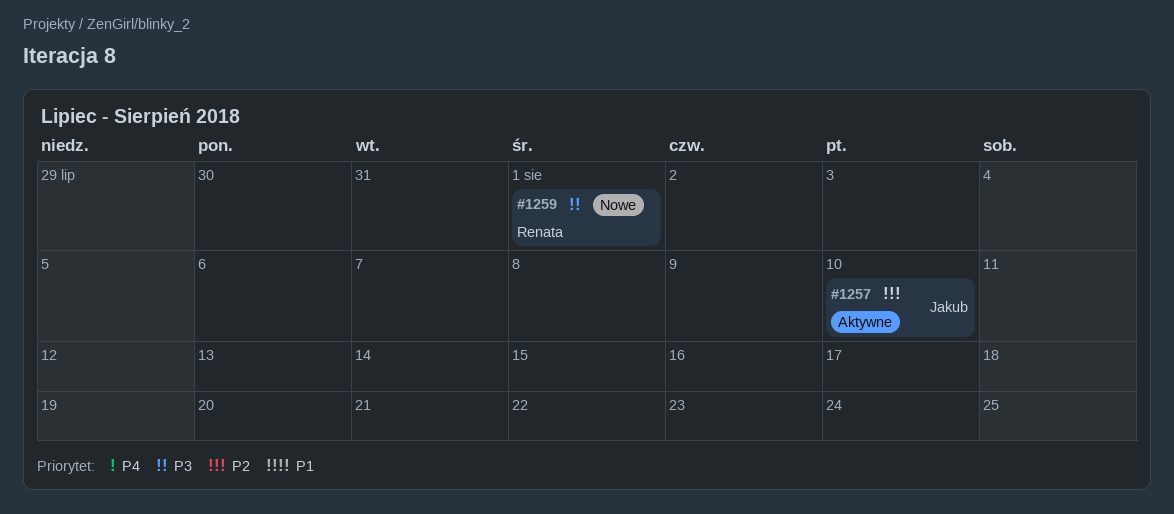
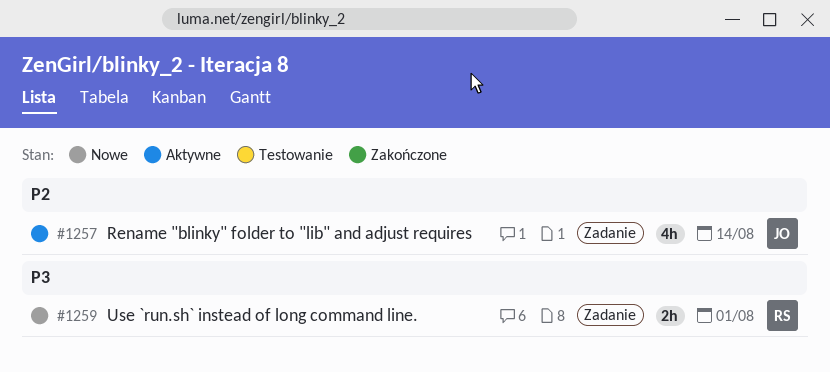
#1257, due: Aug 10 -> Aug 14

